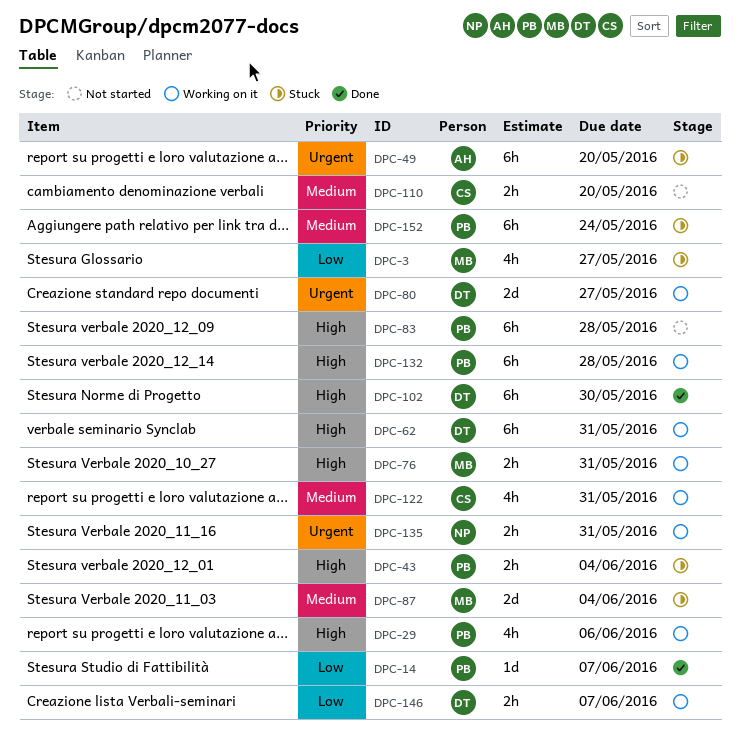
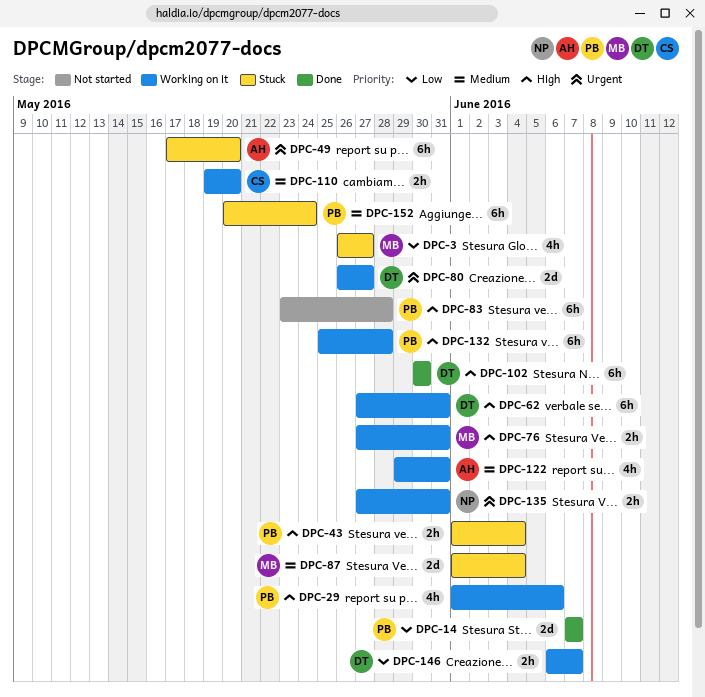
DPC-14, estimate: 1d -> 2d
DPC-110, status: Not started -> Working on it
DPC-122, owner: CS -> AH

